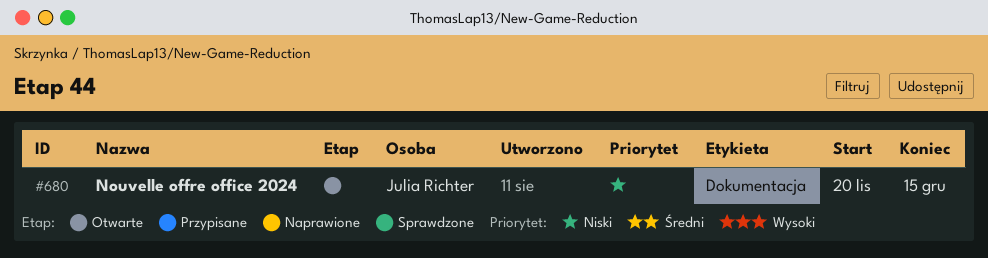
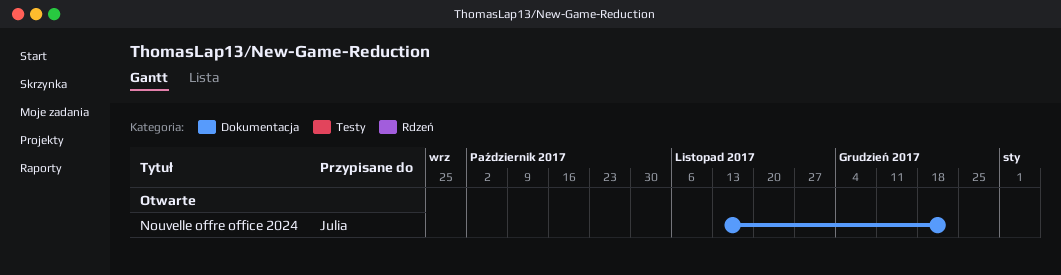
Nouvelle offre office 2024, start: Nov 20 -> Nov 13
Nouvelle offre office 2024, due: Dec 15 -> Dec 22

